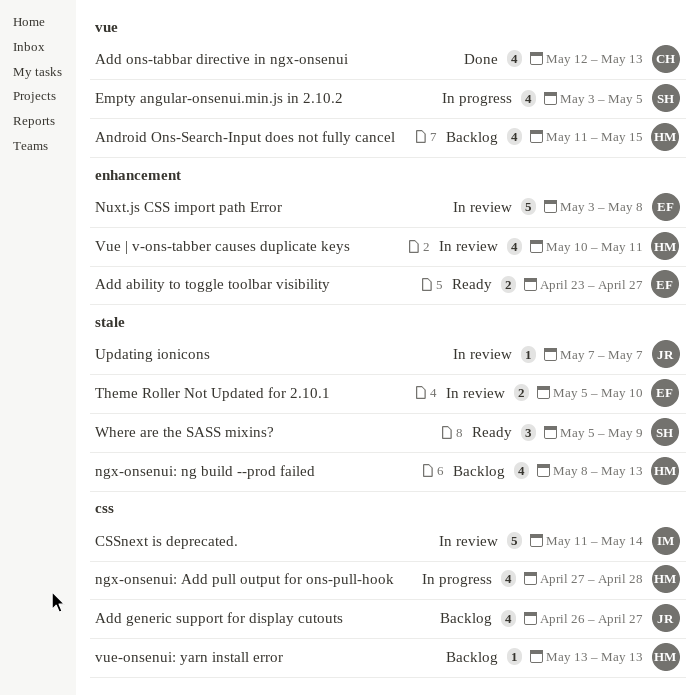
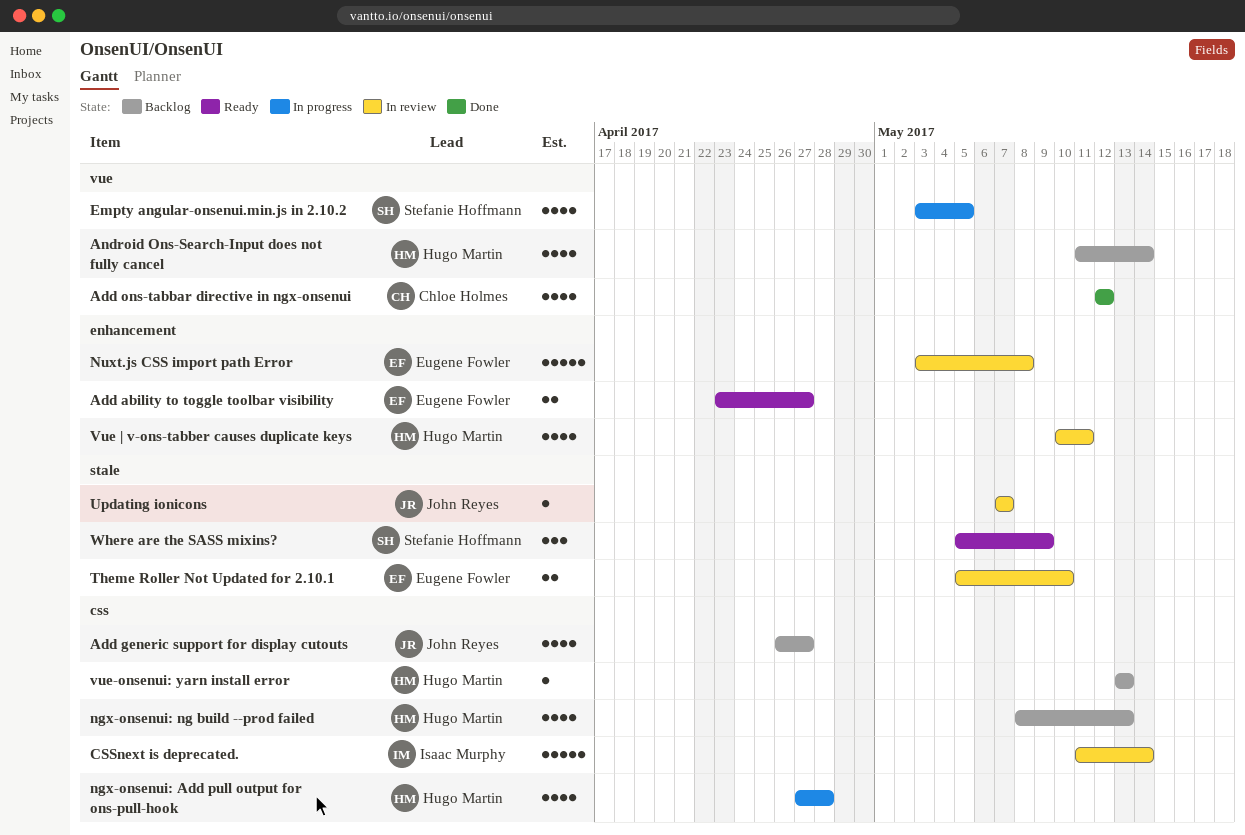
Add ons-tabbar directive in ngx-onsenui, due: May 13 -> May 12
Android Ons-Search-Input does not fully cancel, due: May 15 -> May 14
ngx-onsenui: ng build --prod failed, label: stale -> css

